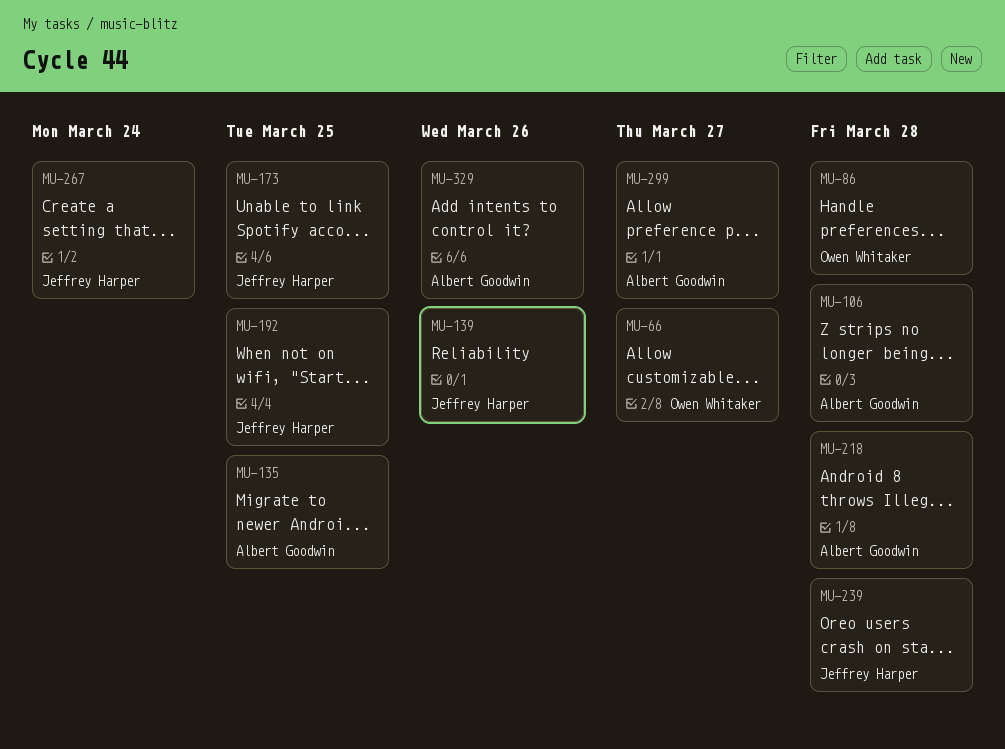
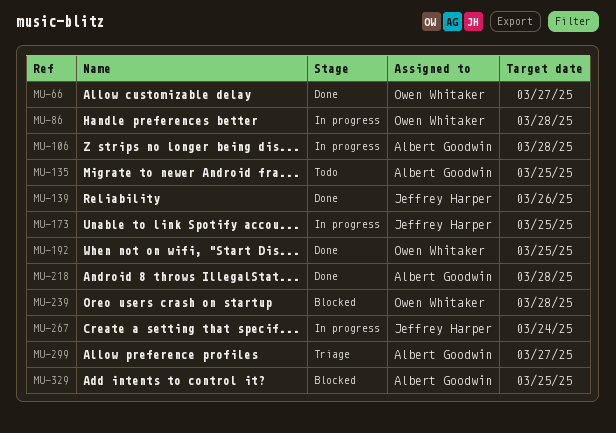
MU-192, owner: Jeffrey Harper -> Owen Whitaker
MU-239, owner: Jeffrey Harper -> Owen Whitaker
MU-329, due: Mar 26 -> Mar 25

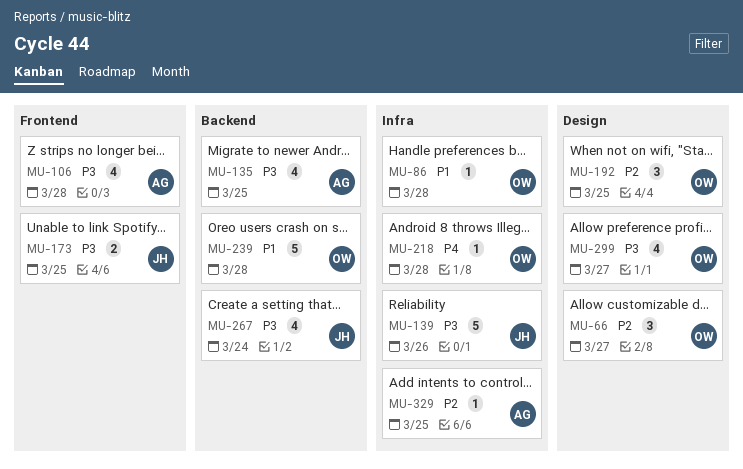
MU-218, owner: Albert Goodwin -> Owen Whitaker
MU-299, owner: Albert Goodwin -> Owen Whitaker

